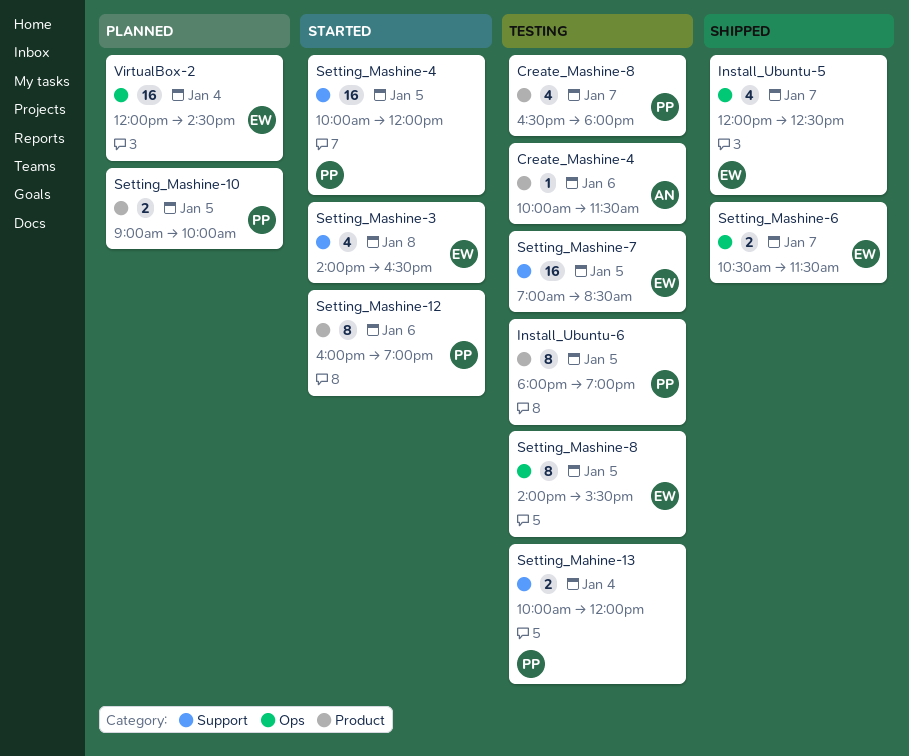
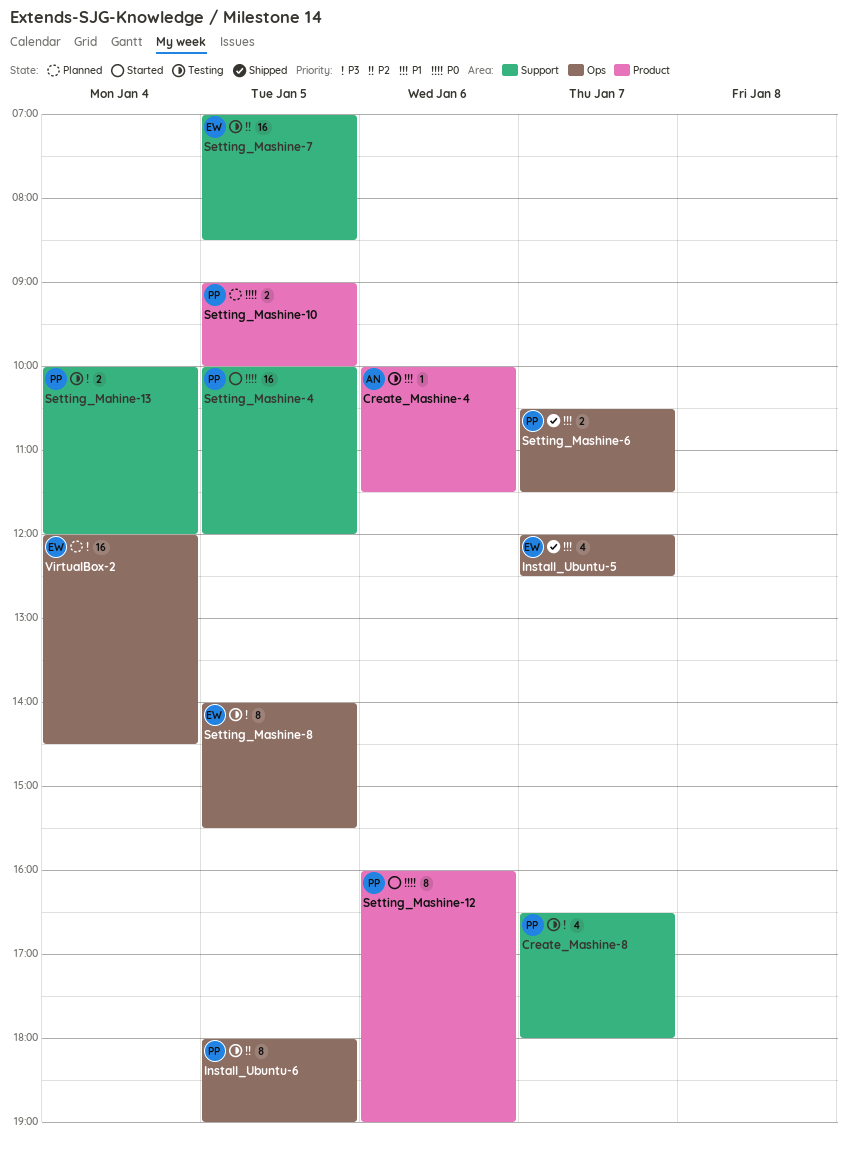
Create_Mashine-8, label: Product -> Support
Install_Ubuntu-6, label: Product -> Ops
Setting_Mashine-3: present -> none
Setting_Mashine-6, owner: EW -> PP

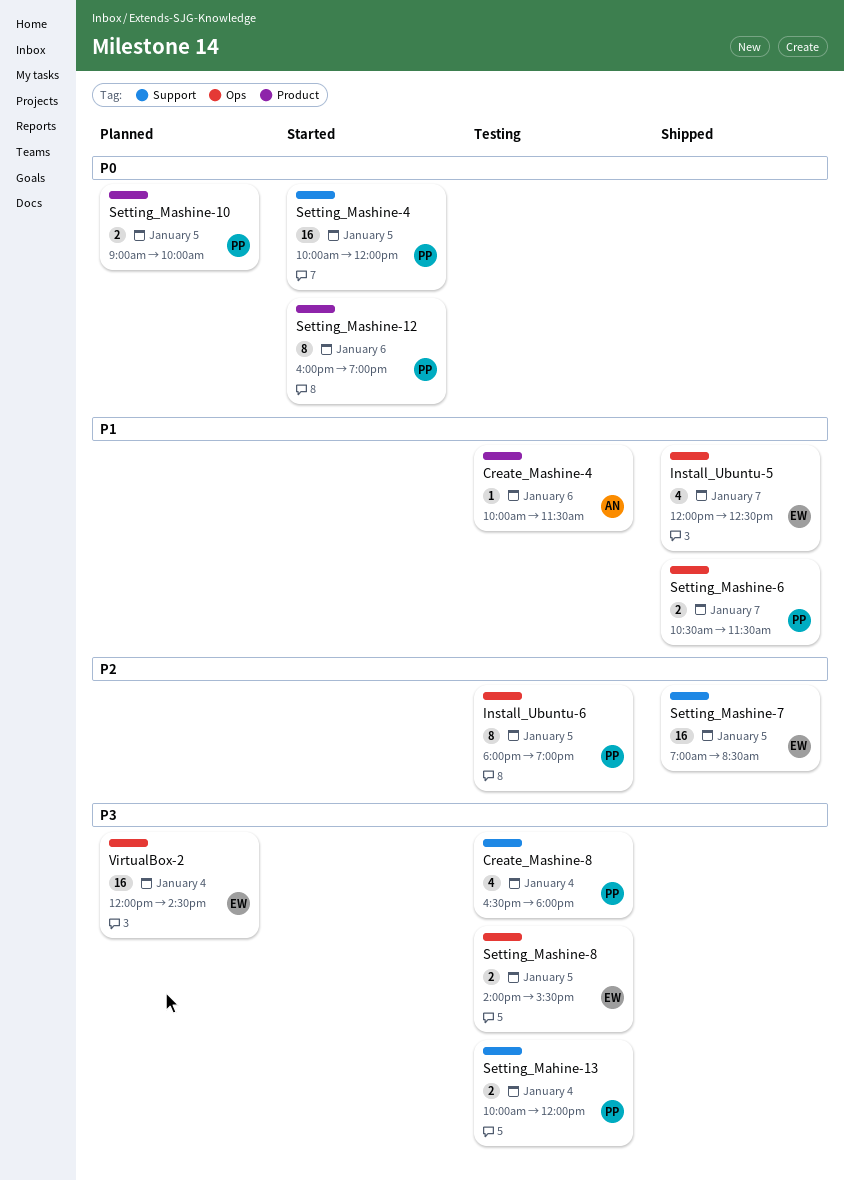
Create_Mashine-8, day: Jan 7 -> Jan 4
Setting_Mashine-7, status: Testing -> Shipped
Setting_Mashine-8, estimate: 8 -> 2

